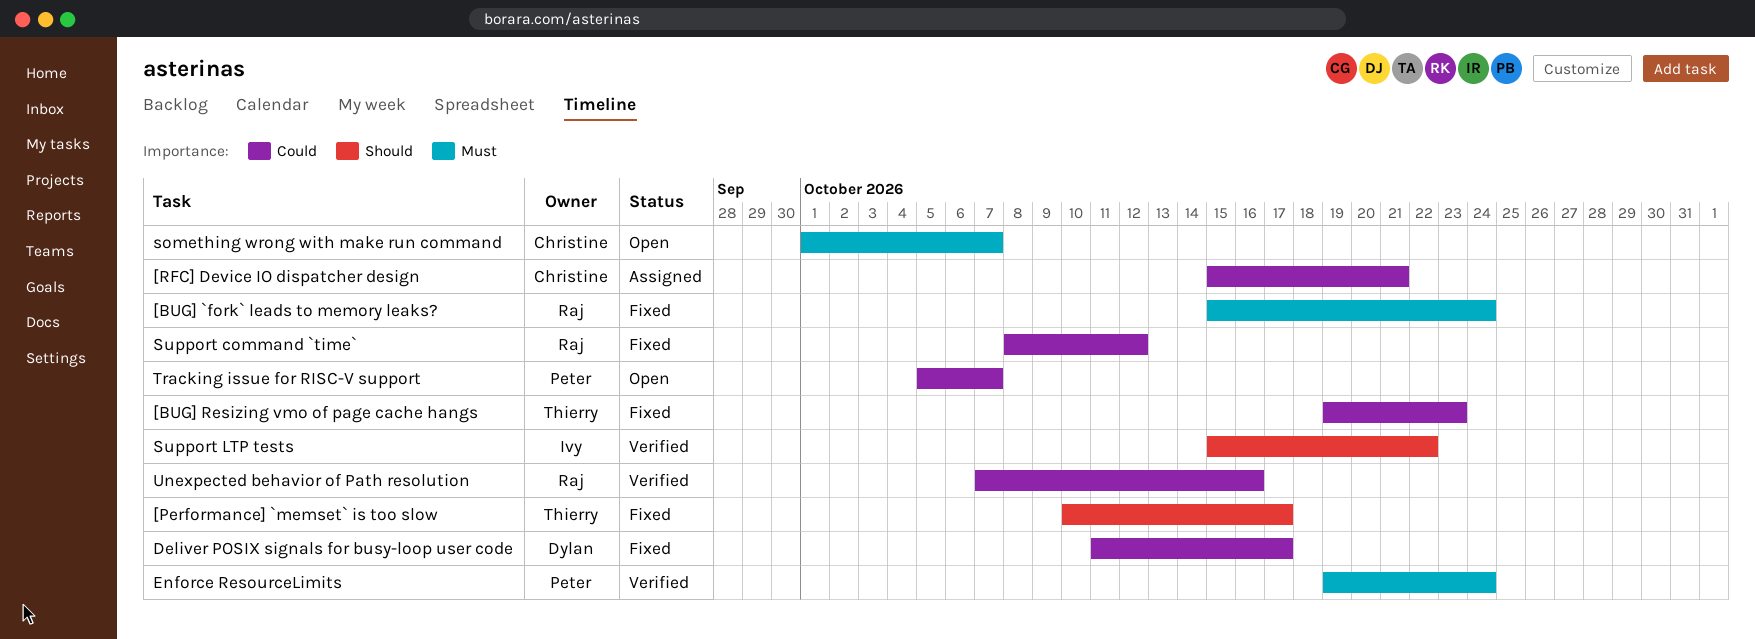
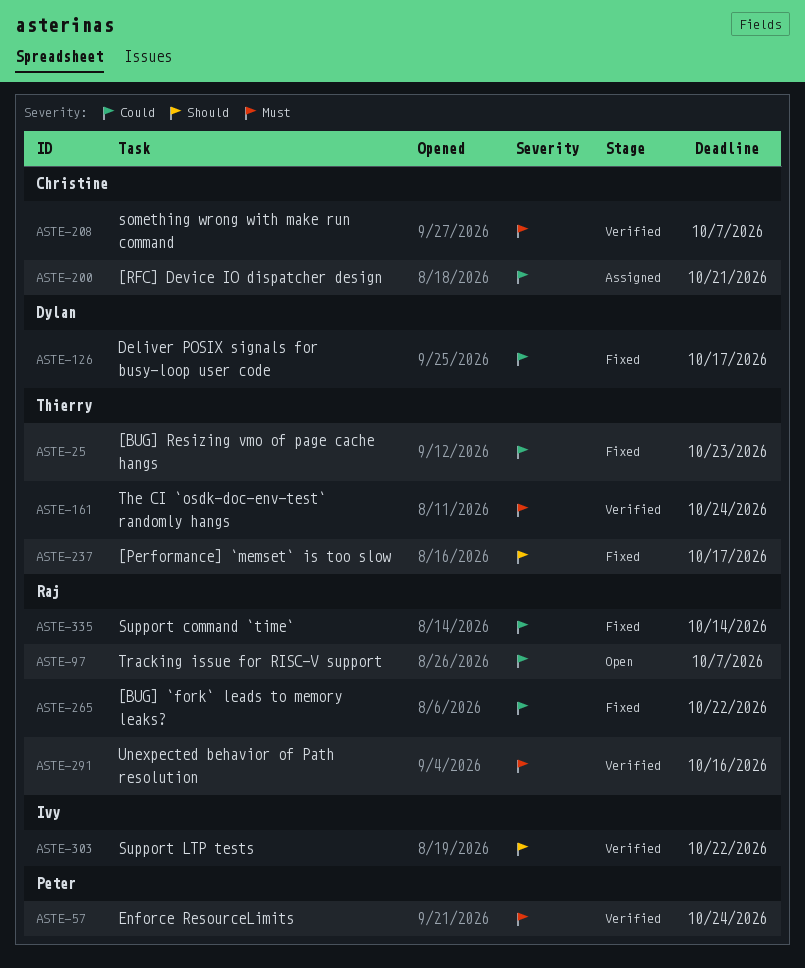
[BUG] `fork` leads to memory leaks?, priority: Must -> Could
[BUG] `fork` leads to memory leaks?, due: Oct 24 -> Oct 22
something wrong with make run command, status: Open -> Verified
Support command `time`, due: Oct 12 -> Oct 14
The CI `osdk-doc-env-test` randomly hangs: none -> present
Tracking issue for RISC-V support, owner: Peter -> Raj
Unexpected behavior of Path resolution, priority: Could -> Must

